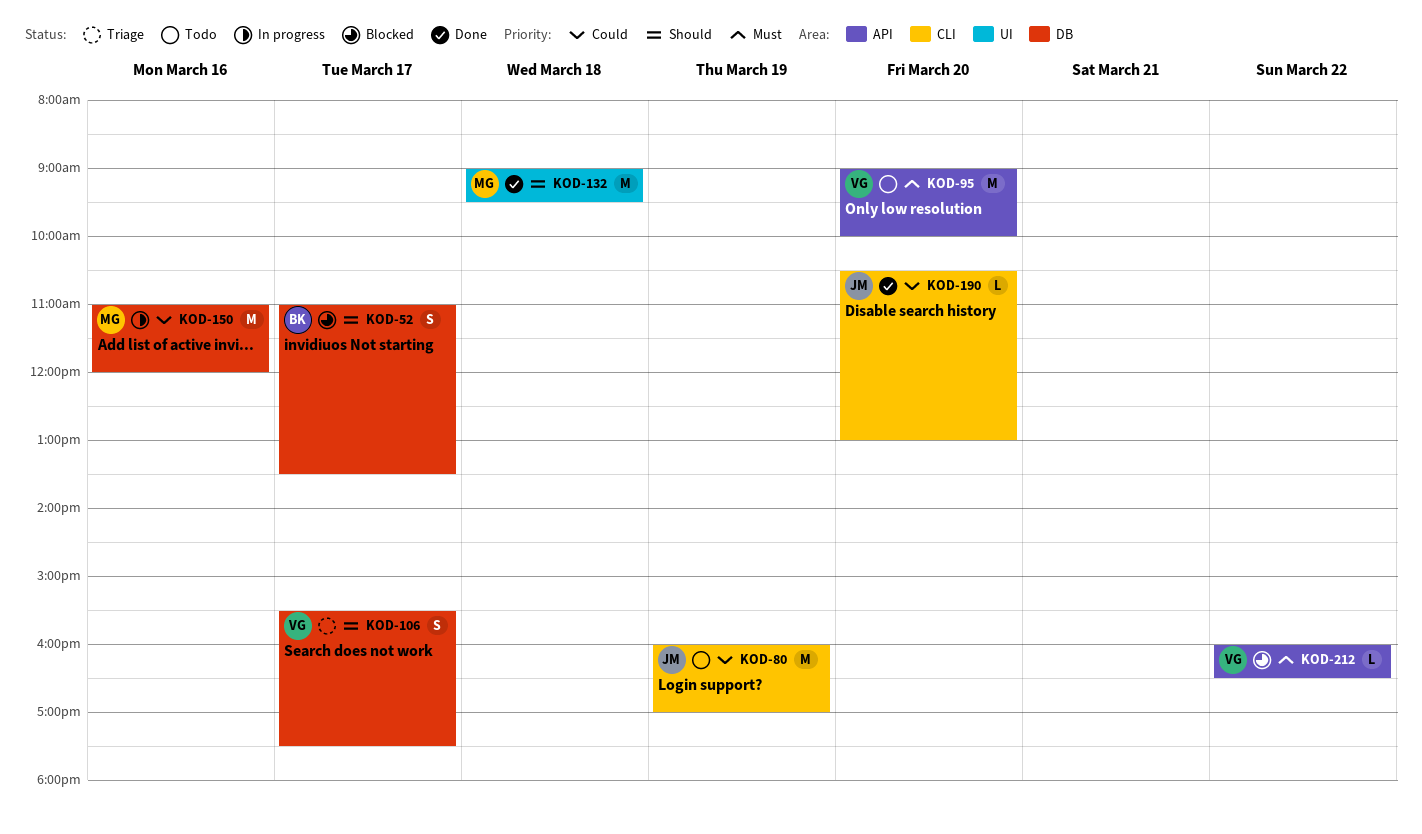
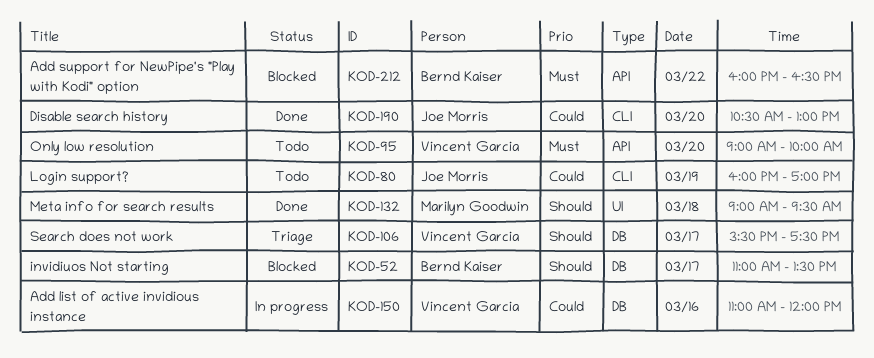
KOD-150, owner: Marilyn Goodwin -> Vincent Garcia
KOD-212, owner: Vincent Garcia -> Bernd Kaiser

